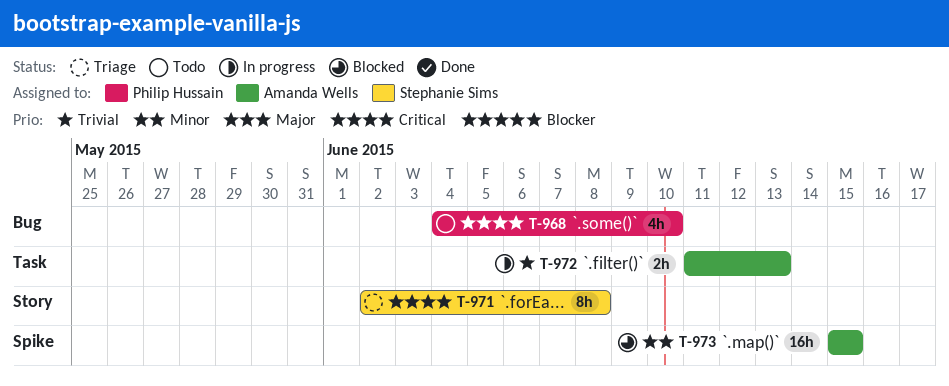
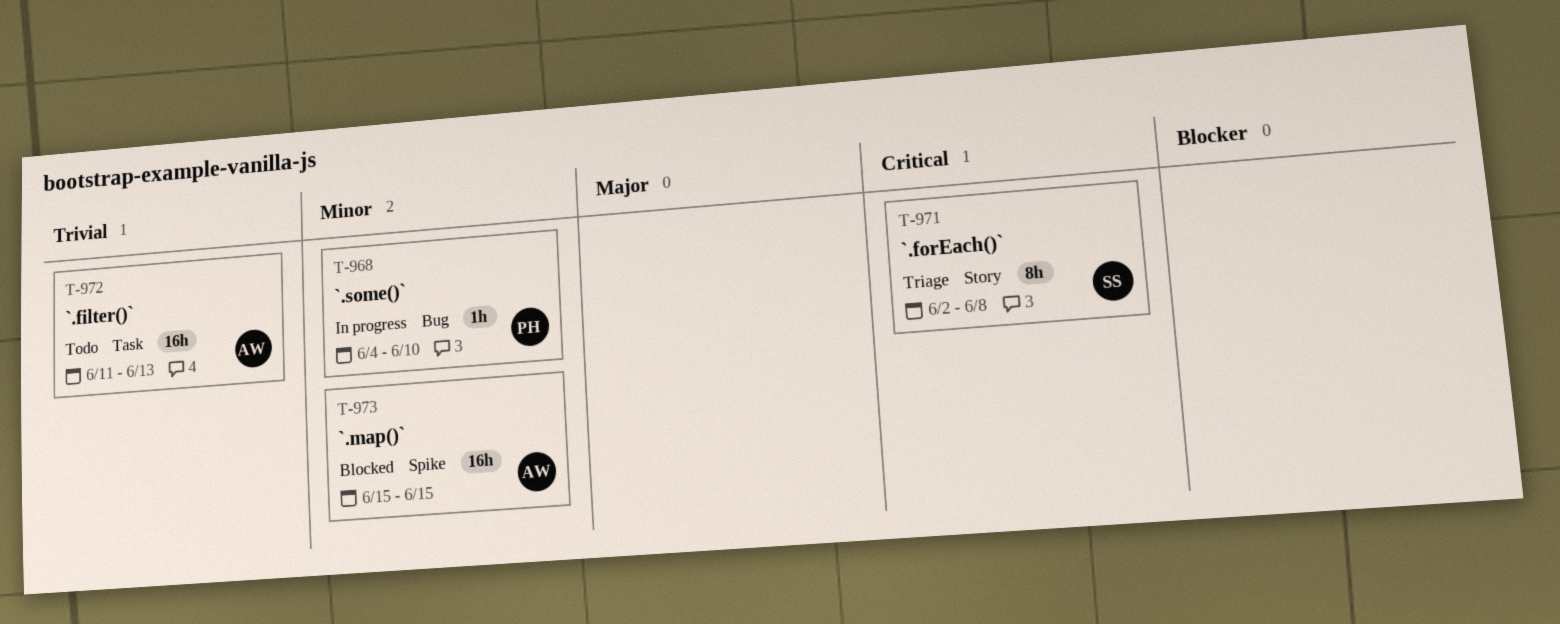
T-968, status: Todo -> In progress
T-968, priority: Critical -> Minor
T-968, estimate: 4h -> 1h
T-972, status: In progress -> Todo
T-972, estimate: 2h -> 16h

